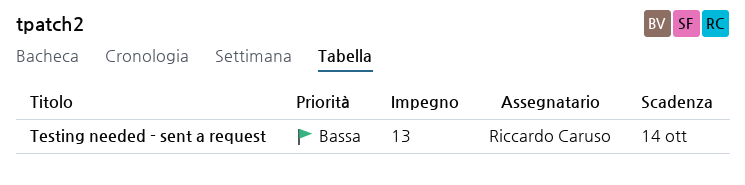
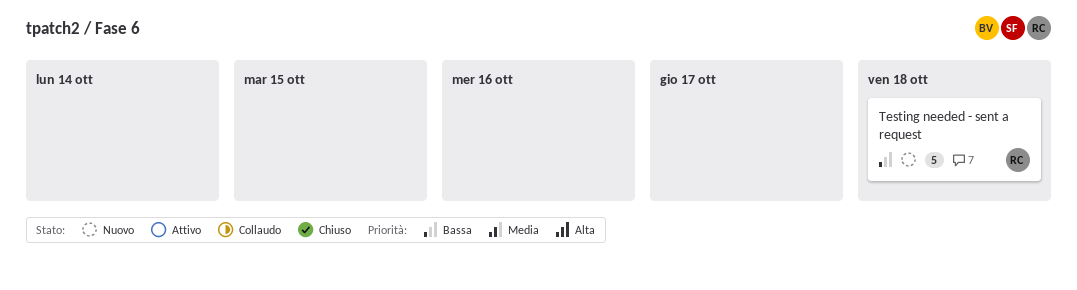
Testing needed - sent a request, estimate: 13 -> 5
Testing needed - sent a request, due: Oct 14 -> Oct 18

